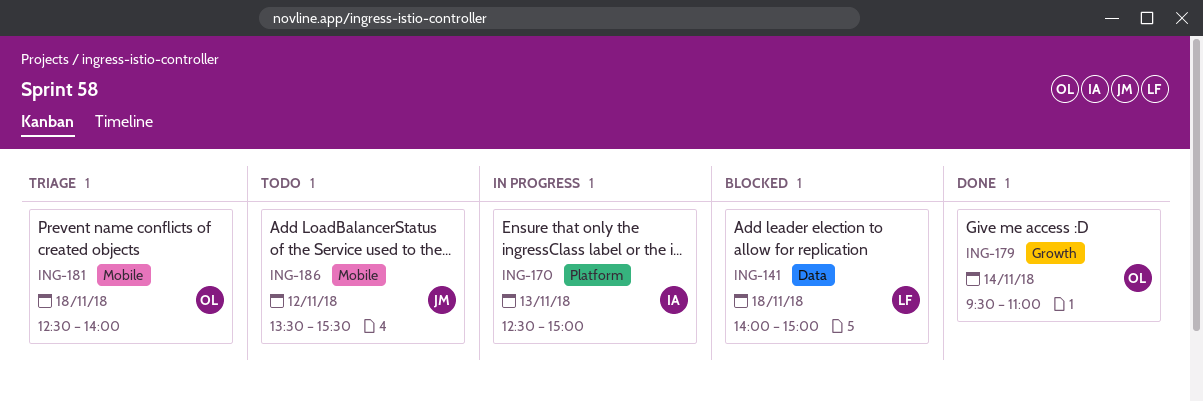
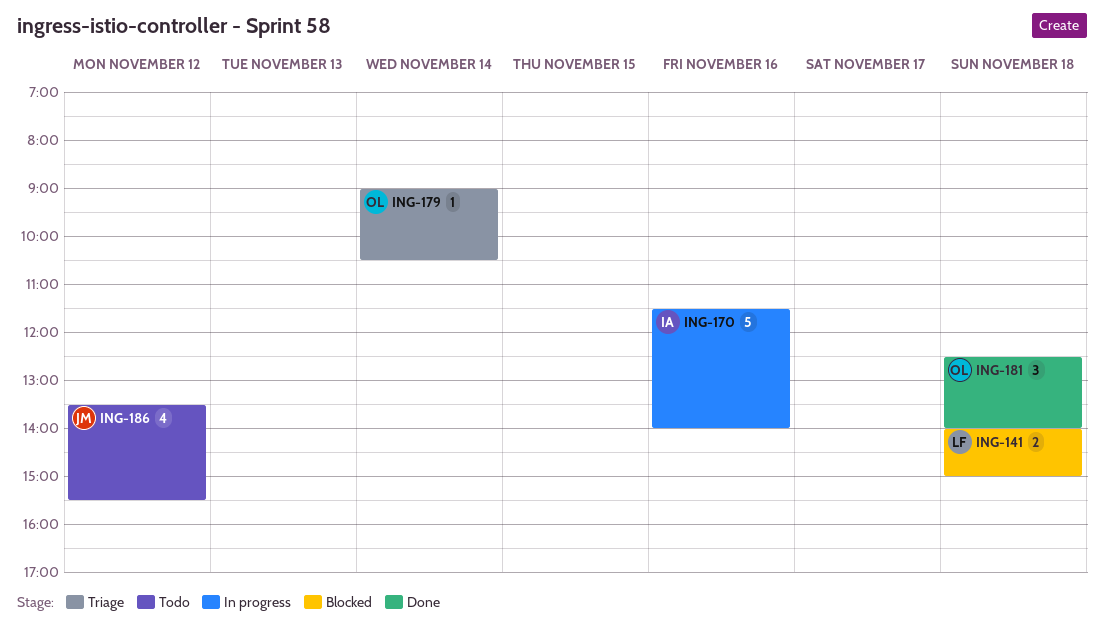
ING-170, day: Nov 13 -> Nov 16
ING-170, begins: 12:30 -> 11:30
ING-170, ends: 15:00 -> 14:00
ING-179, status: Done -> Triage
ING-179, begins: 09:30 -> 09:00
ING-179, ends: 11:00 -> 10:30
ING-181, status: Triage -> Done

